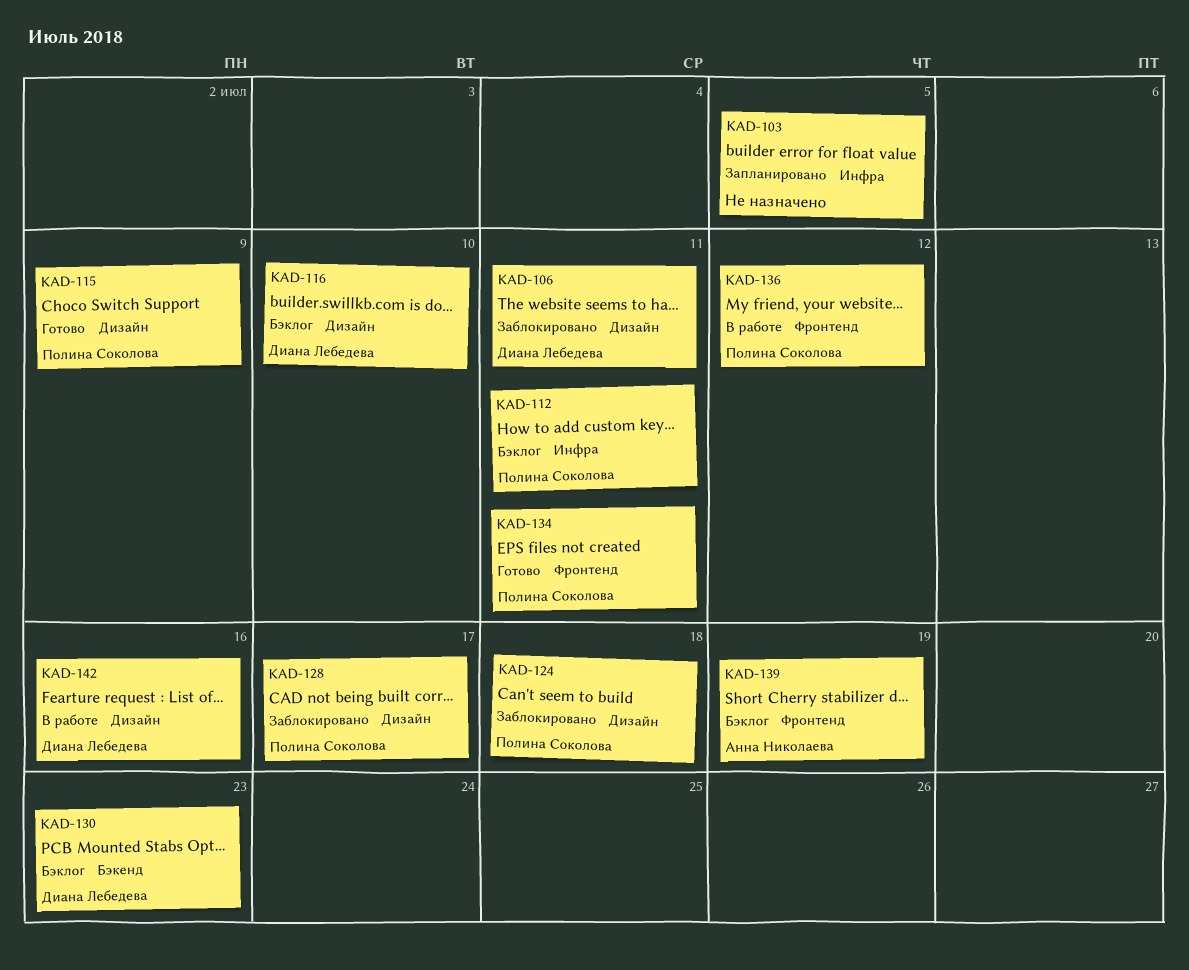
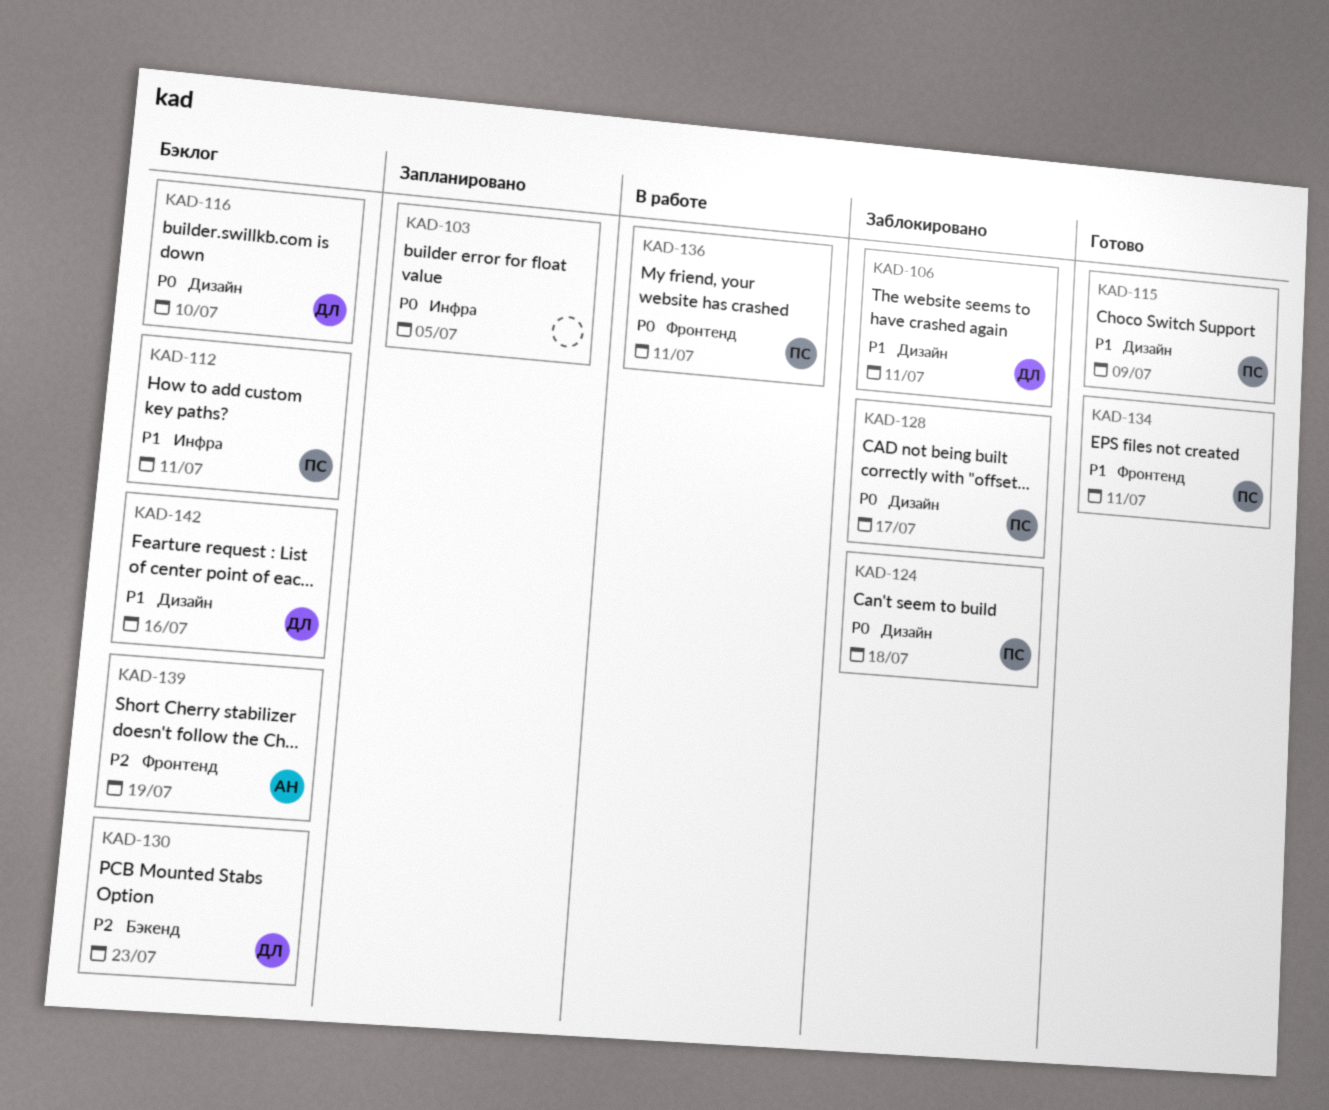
KAD-136, due: Jul 12 -> Jul 11
KAD-142, status: В работе -> Бэклог

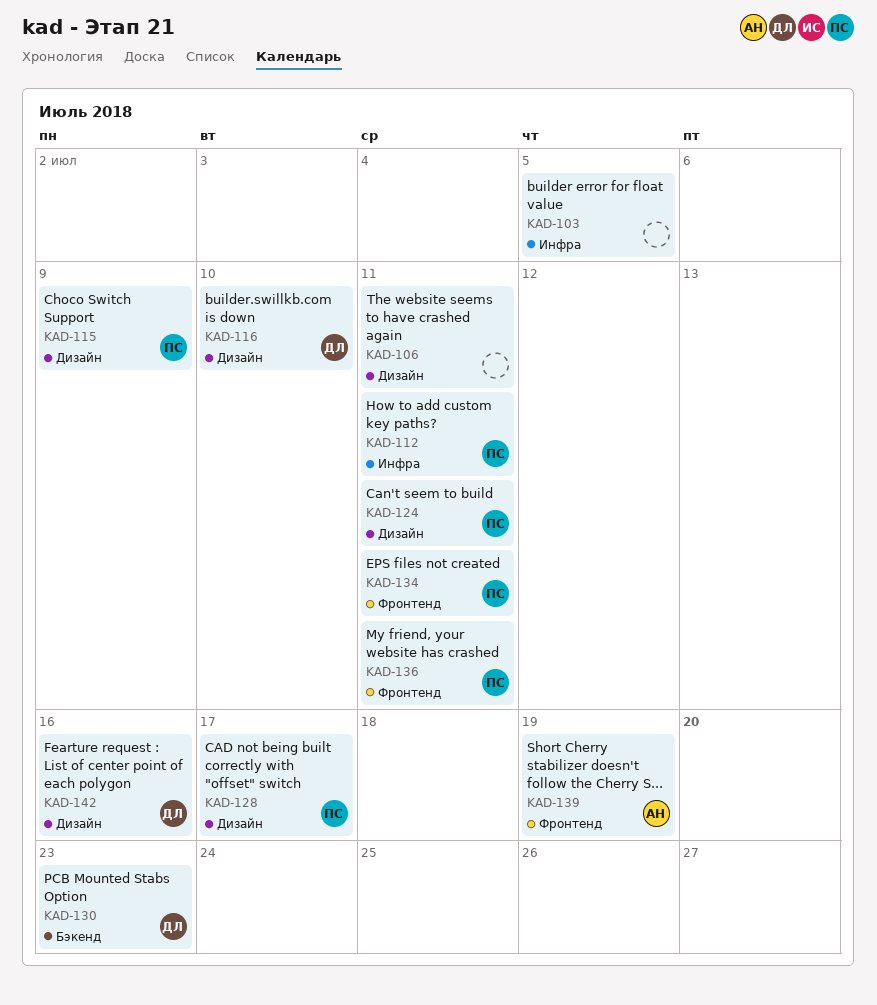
KAD-106, owner: ДЛ -> none
KAD-124, due: Jul 18 -> Jul 11

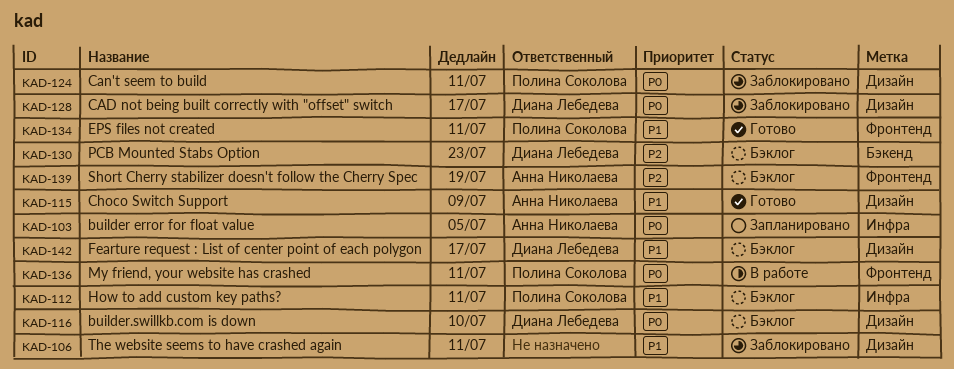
KAD-103, owner: none -> Анна Николаева
KAD-115, owner: Полина Соколова -> Анна Николаева
KAD-128, owner: Полина Соколова -> Диана Лебедева
KAD-142, due: Jul 16 -> Jul 17

